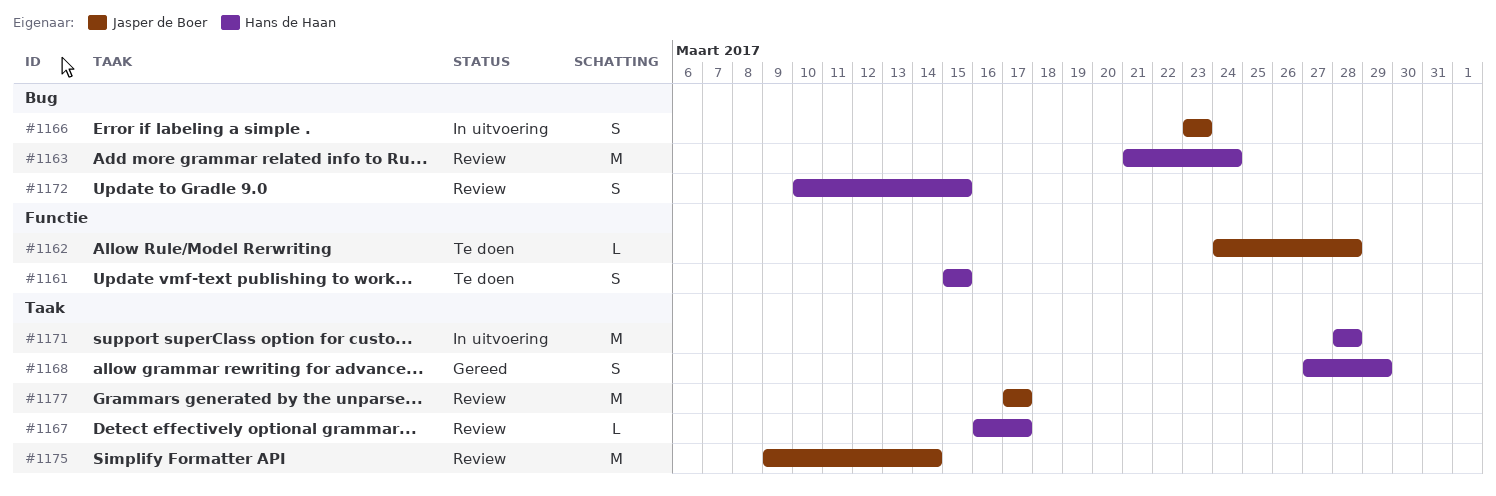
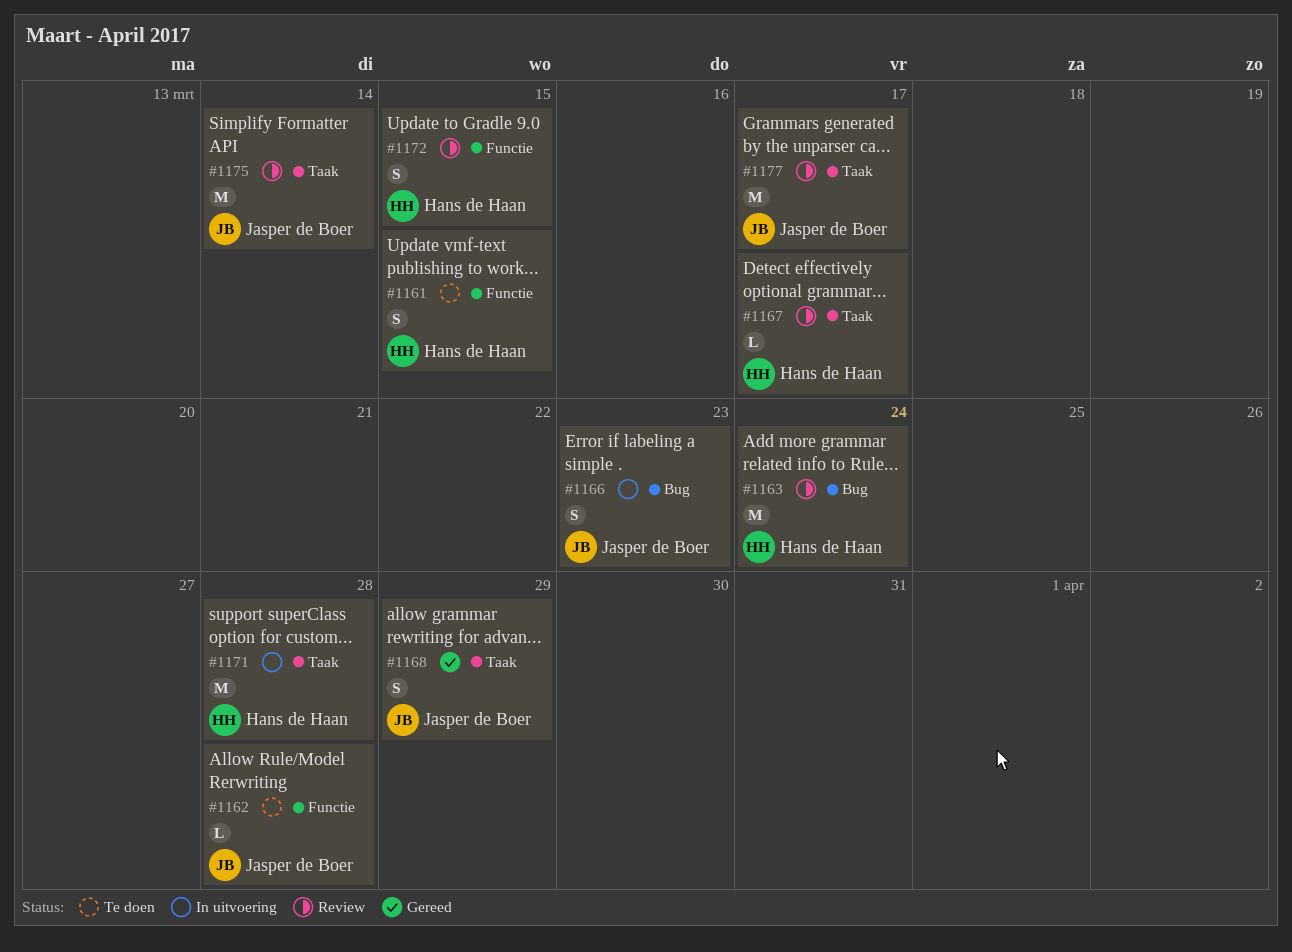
#1168, owner: Hans de Haan -> Jasper de Boer
#1172, label: Bug -> Functie

